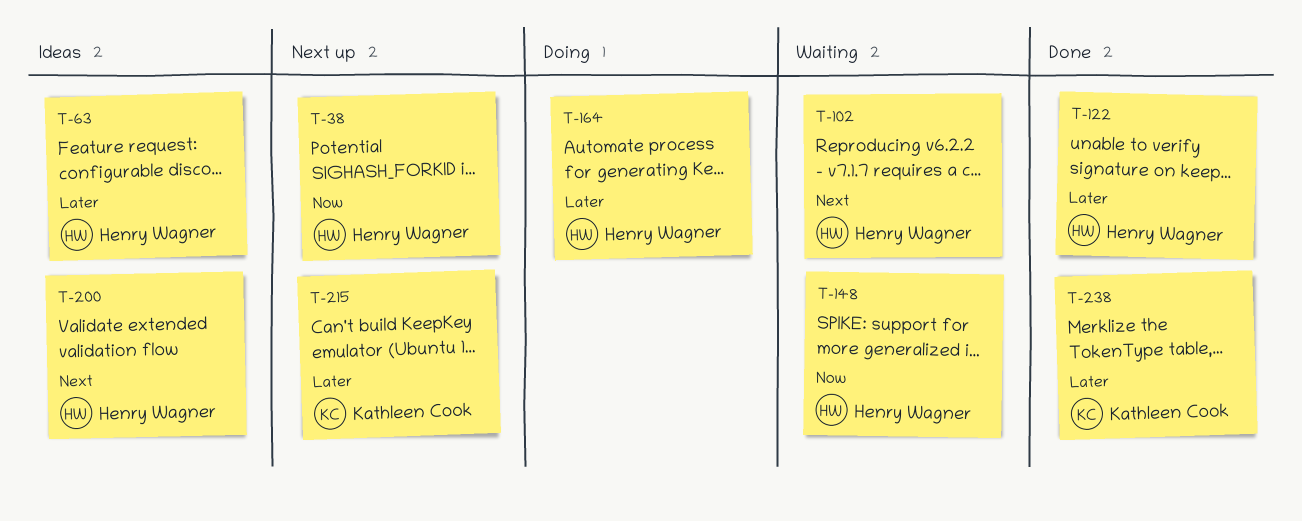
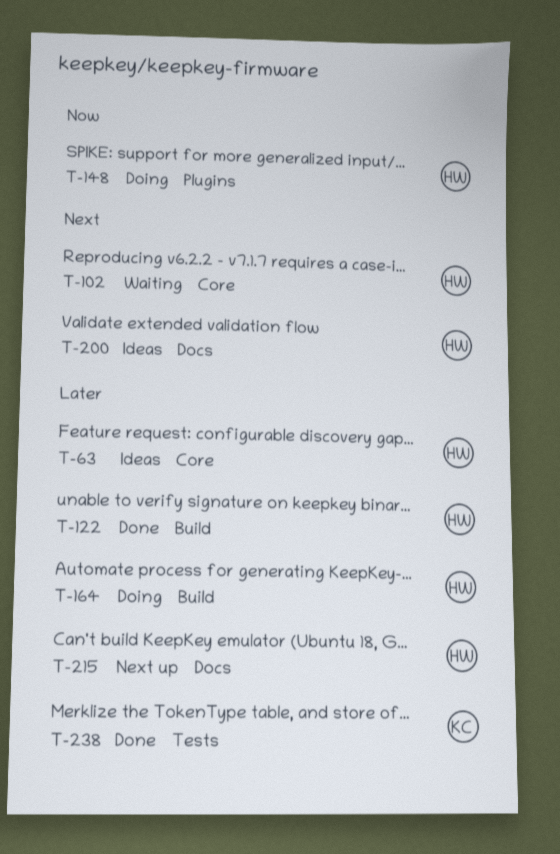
T-38: present -> none
T-148, status: Waiting -> Doing
T-215, owner: Kathleen Cook -> Henry Wagner

